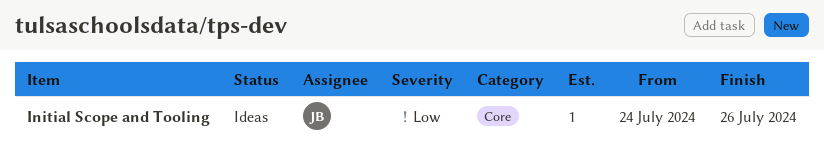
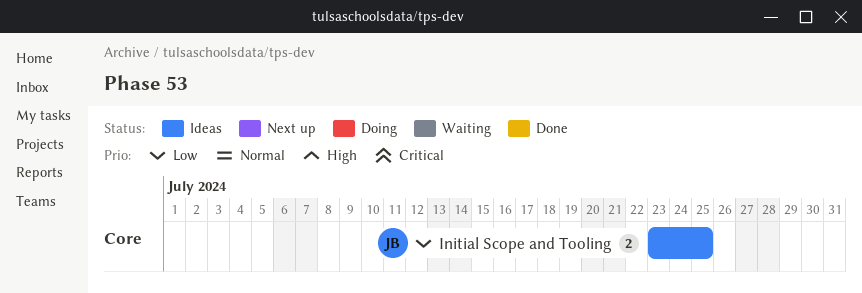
Initial Scope and Tooling, estimate: 1 -> 2
Initial Scope and Tooling, start: Jul 24 -> Jul 23
Initial Scope and Tooling, due: Jul 26 -> Jul 25

